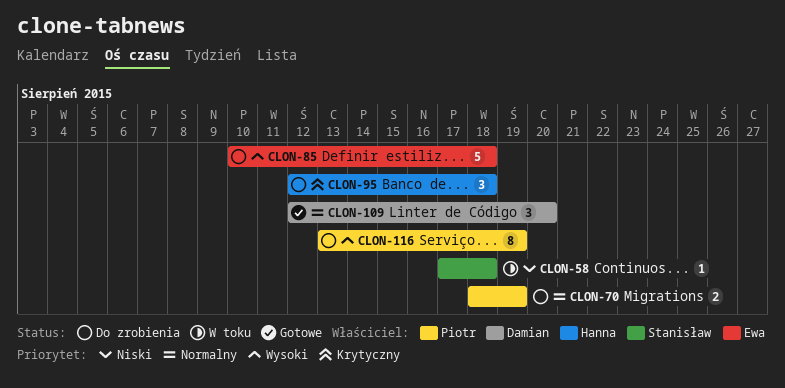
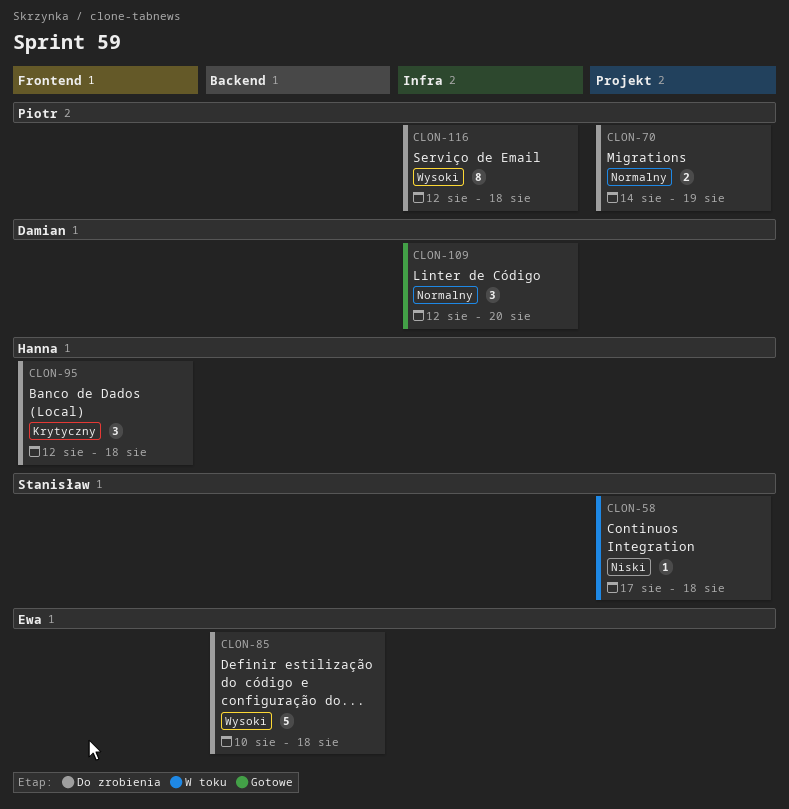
CLON-70, start: Aug 18 -> Aug 14
CLON-116, start: Aug 13 -> Aug 12
CLON-116, due: Aug 19 -> Aug 18

